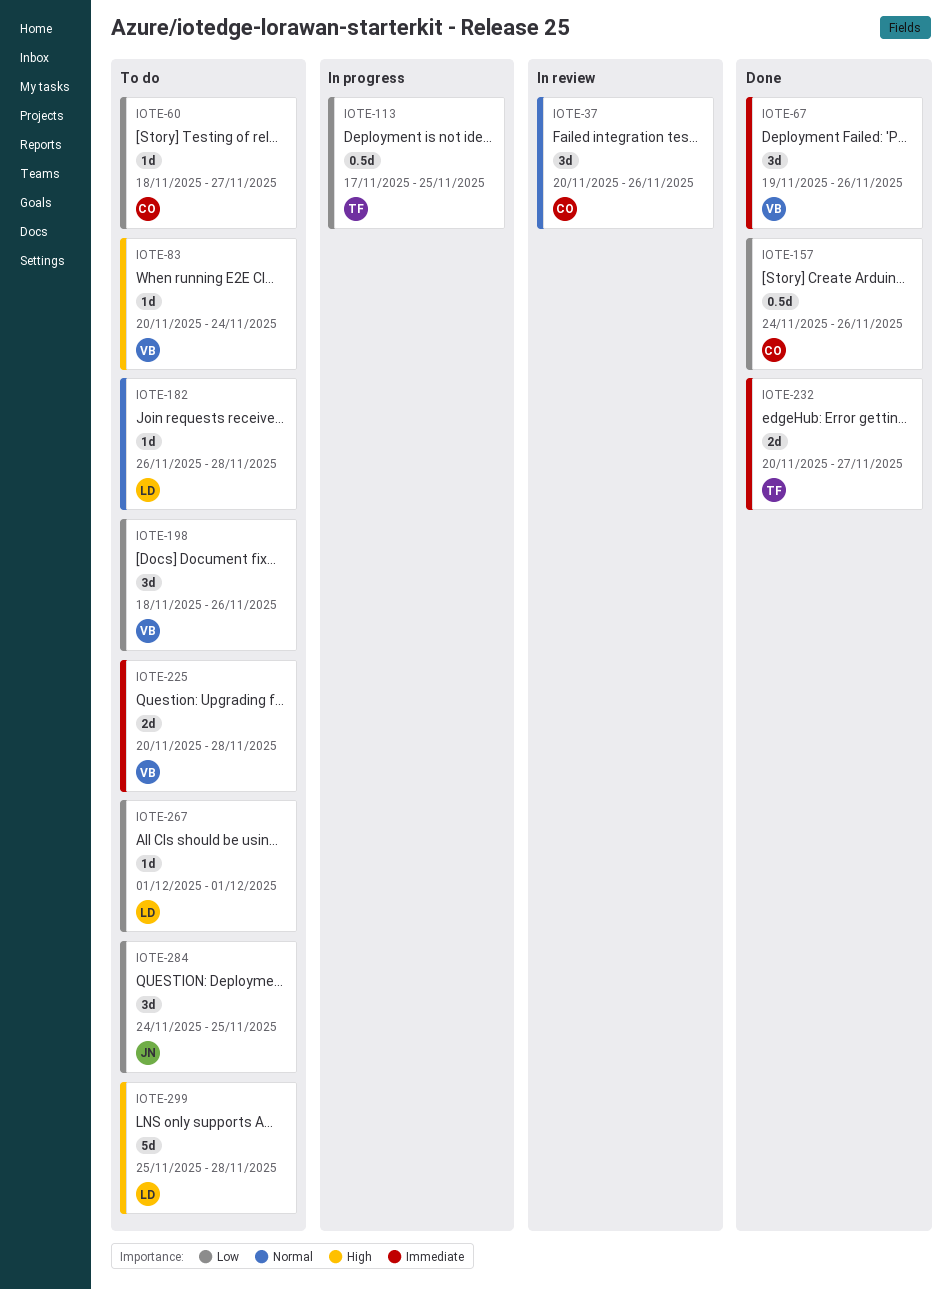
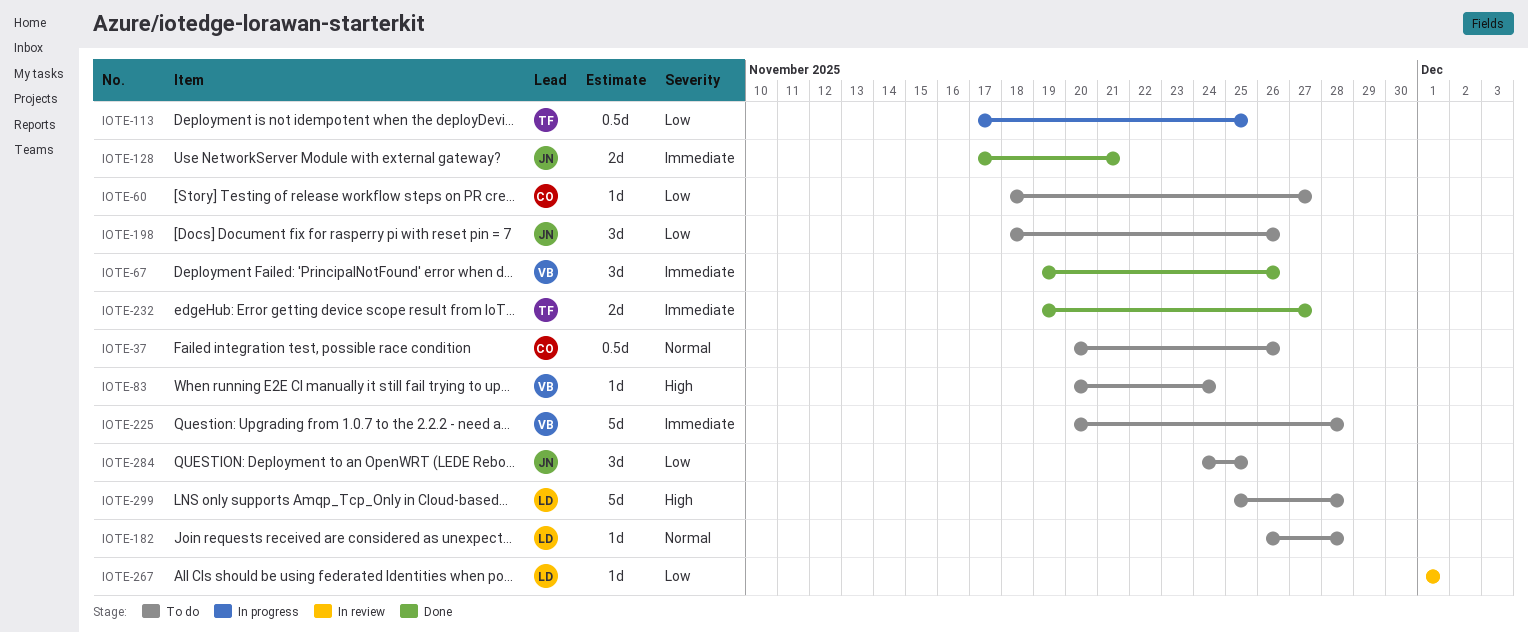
IOTE-37, status: In review -> To do
IOTE-37, estimate: 3d -> 0.5d
IOTE-128: none -> present
IOTE-157: present -> none
IOTE-198, owner: VB -> JN
IOTE-225, estimate: 2d -> 5d
IOTE-232, start: Nov 20 -> Nov 19
IOTE-267, status: To do -> In review

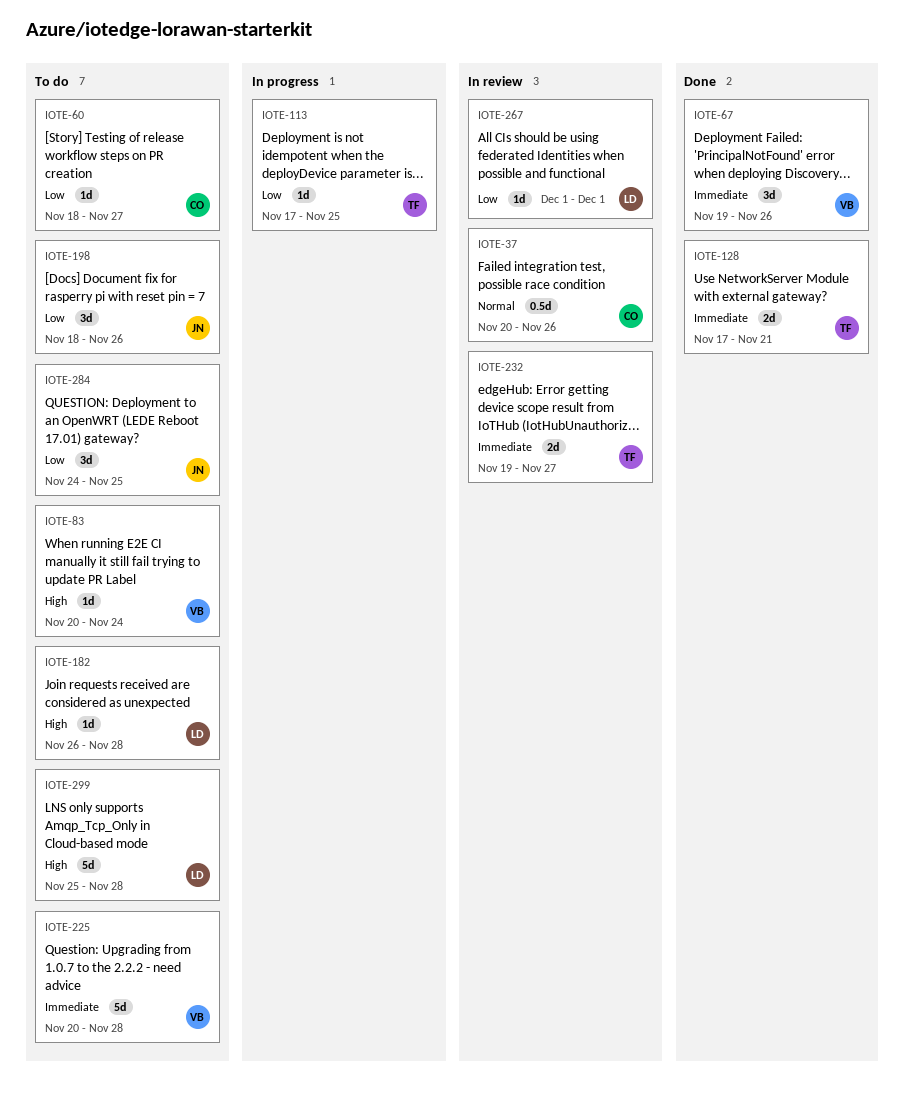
IOTE-37, status: To do -> In review
IOTE-113, estimate: 0.5d -> 1d
IOTE-128, owner: JN -> TF
IOTE-182, priority: Normal -> High
IOTE-232, status: Done -> In review

